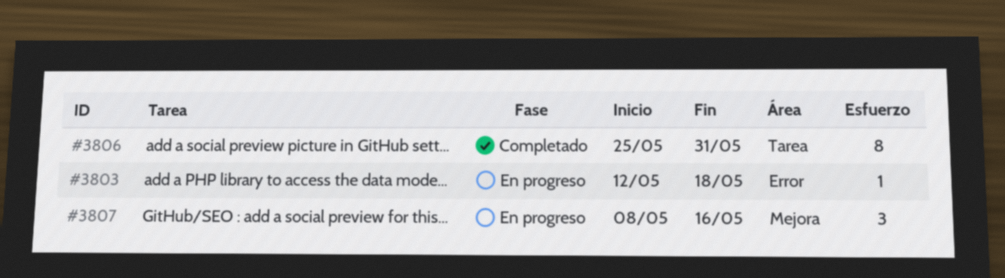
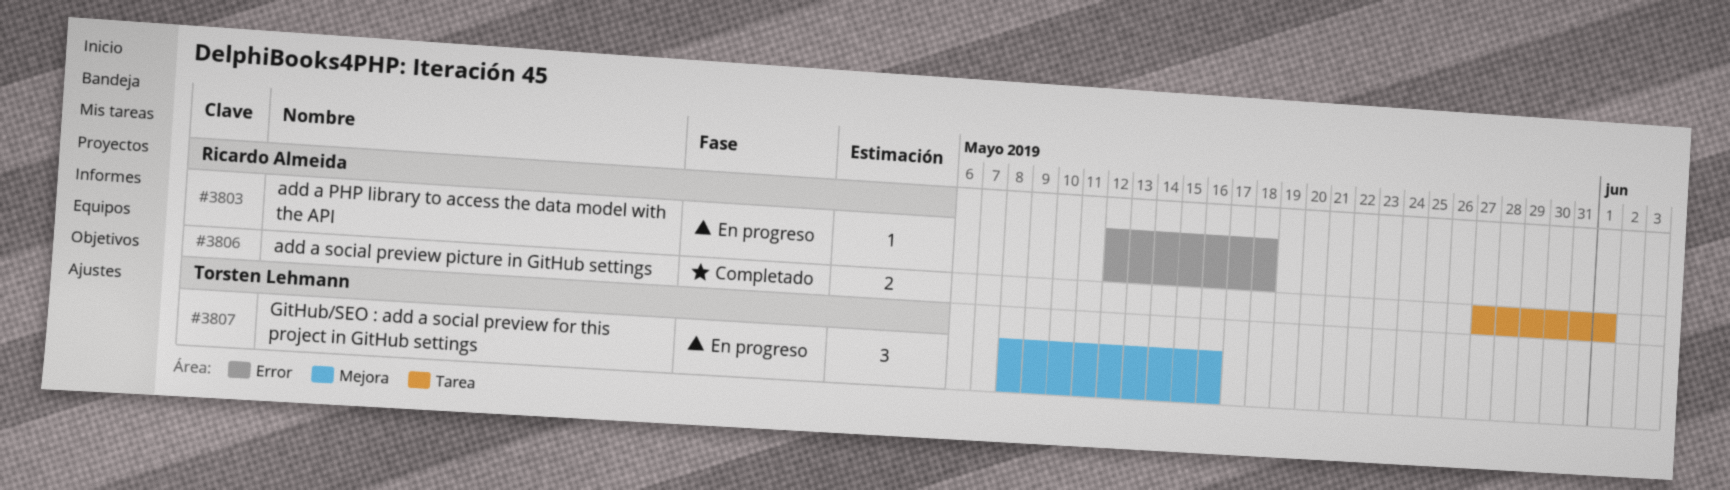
#3806, estimate: 8 -> 2
#3806, start: May 25 -> May 27
#3806, due: May 31 -> Jun 1

